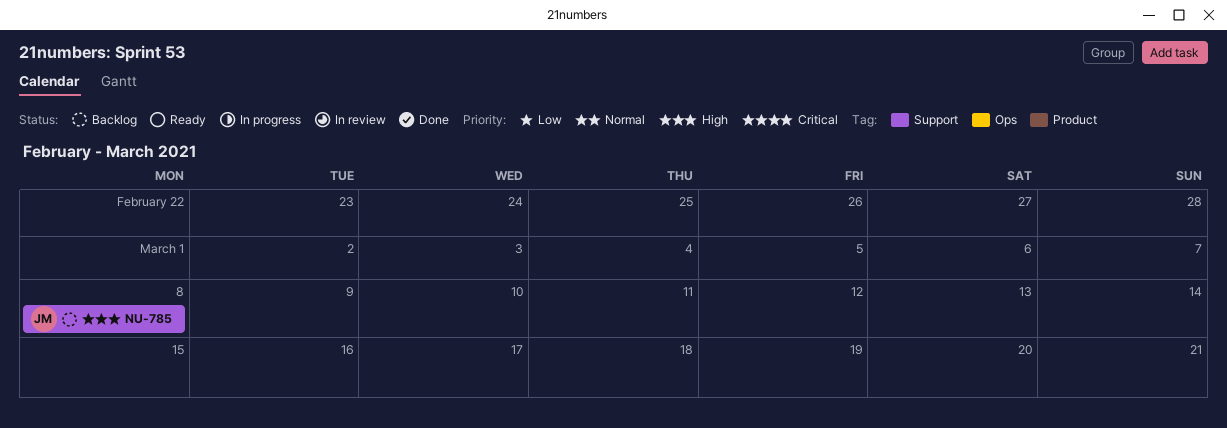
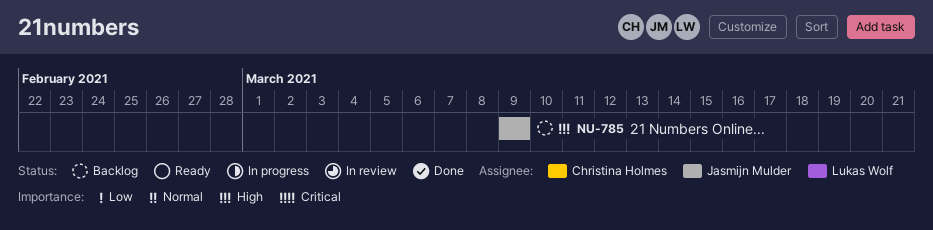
NU-785, start: Mar 8 -> Mar 9
NU-785, due: Mar 8 -> Mar 9

